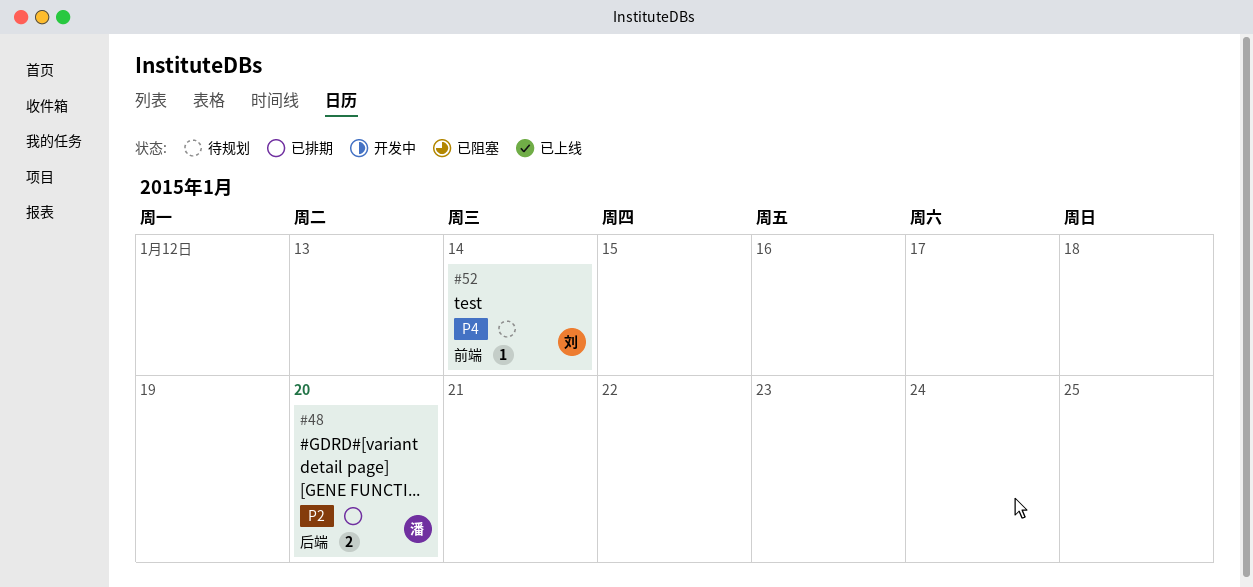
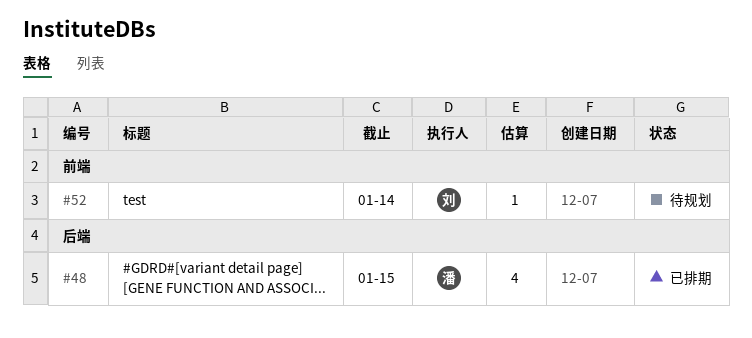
#48, estimate: 2 -> 4
#48, due: Jan 20 -> Jan 15

